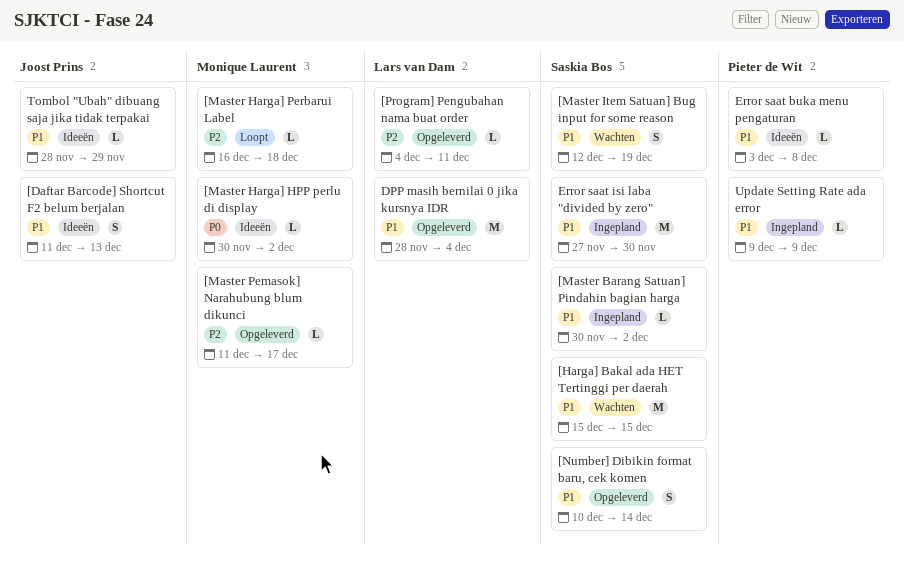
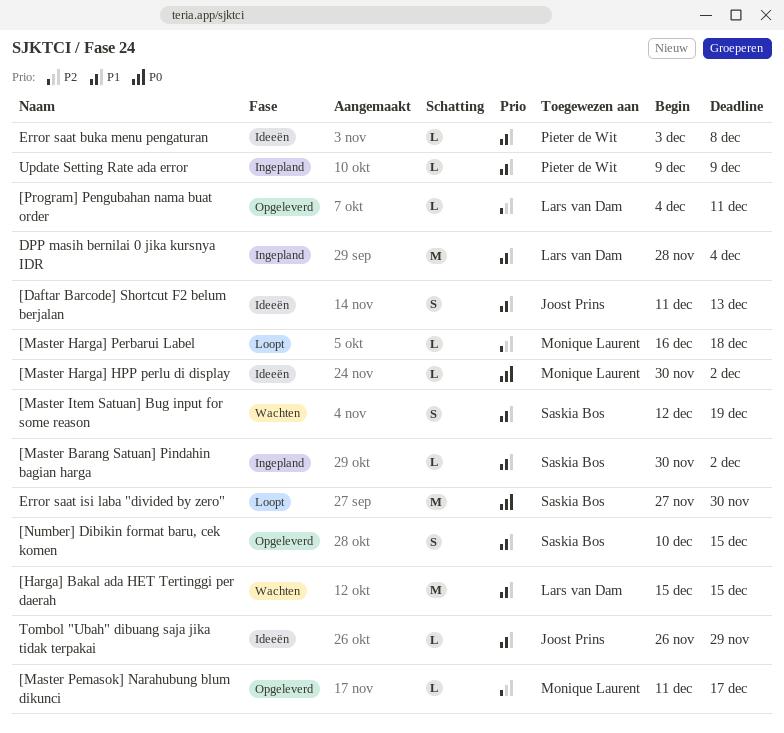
[Harga] Bakal ada HET Tertinggi per daerah, owner: Saskia Bos -> Lars van Dam
[Number] Dibikin format baru, cek komen, due: Dec 14 -> Dec 15
DPP masih bernilai 0 jika kursnya IDR, status: Opgeleverd -> Ingepland
Error saat isi laba "divided by zero", status: Ingepland -> Loopt
Error saat isi laba "divided by zero", priority: P1 -> P0
Tombol "Ubah" dibuang saja jika tidak terpakai, start: Nov 28 -> Nov 26

